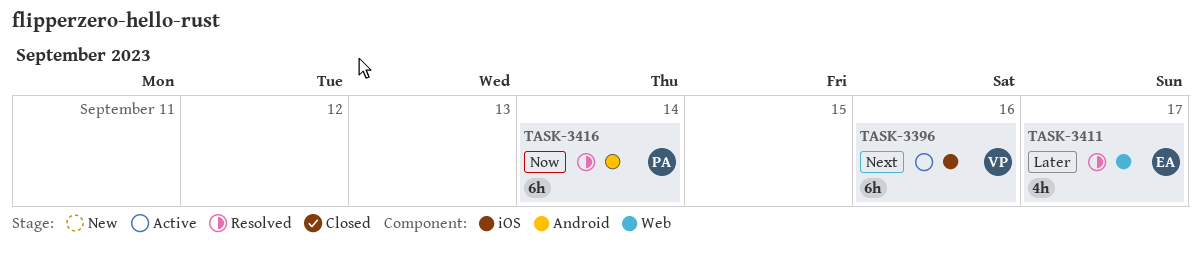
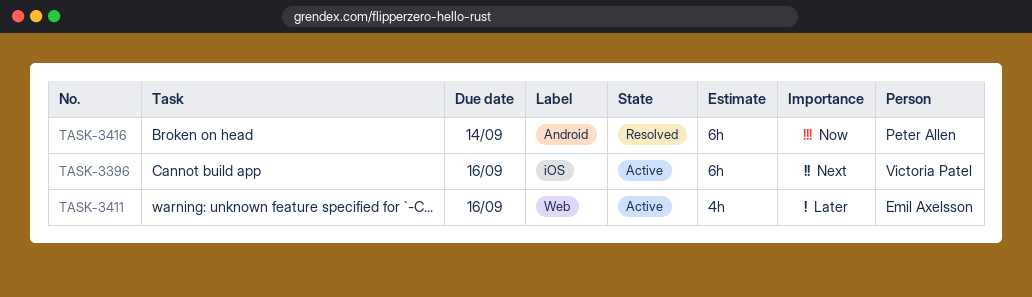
TASK-3411, status: Resolved -> Active
TASK-3411, due: Sep 17 -> Sep 16

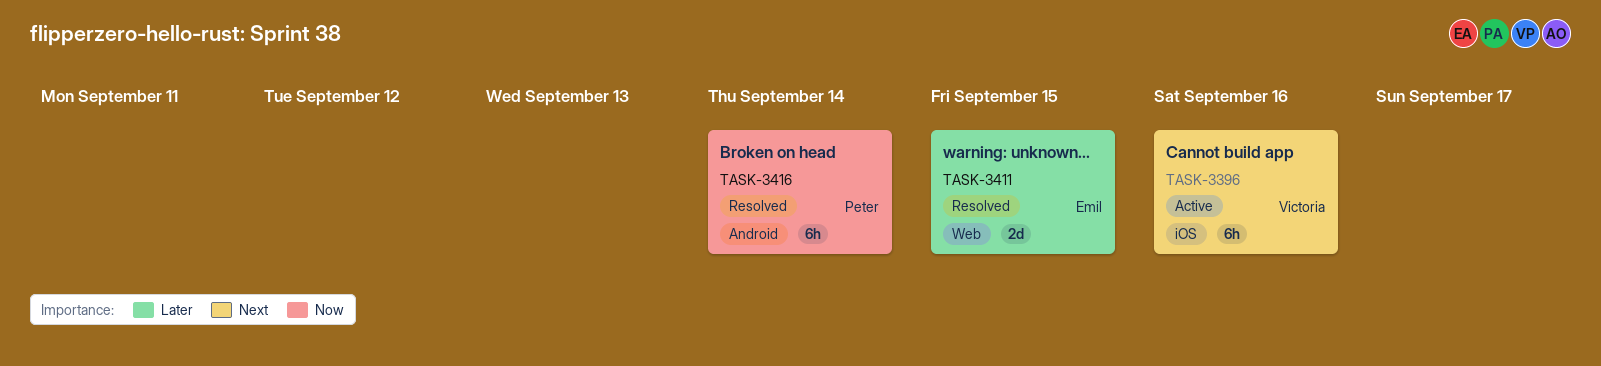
TASK-3411, status: Active -> Resolved
TASK-3411, estimate: 4h -> 2d
TASK-3411, due: Sep 16 -> Sep 15

